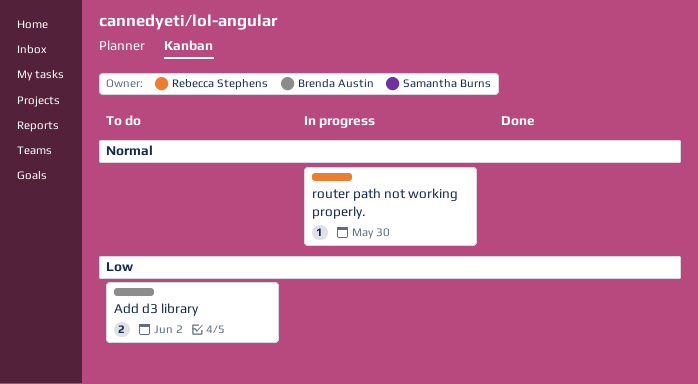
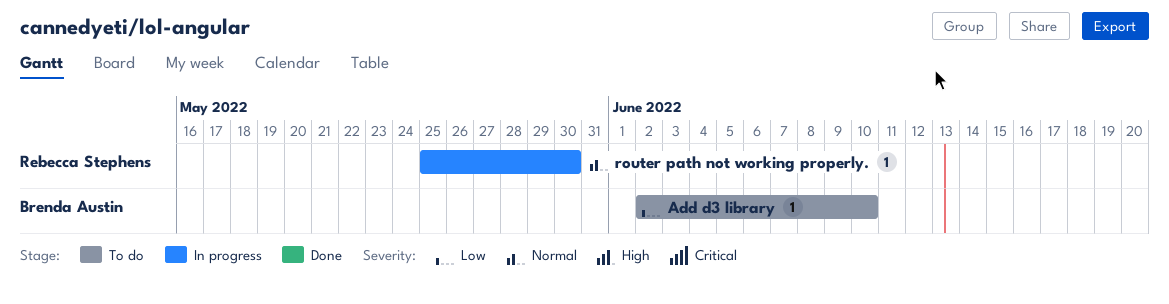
Add d3 library, estimate: 2 -> 1
Add d3 library, due: Jun 2 -> Jun 10

